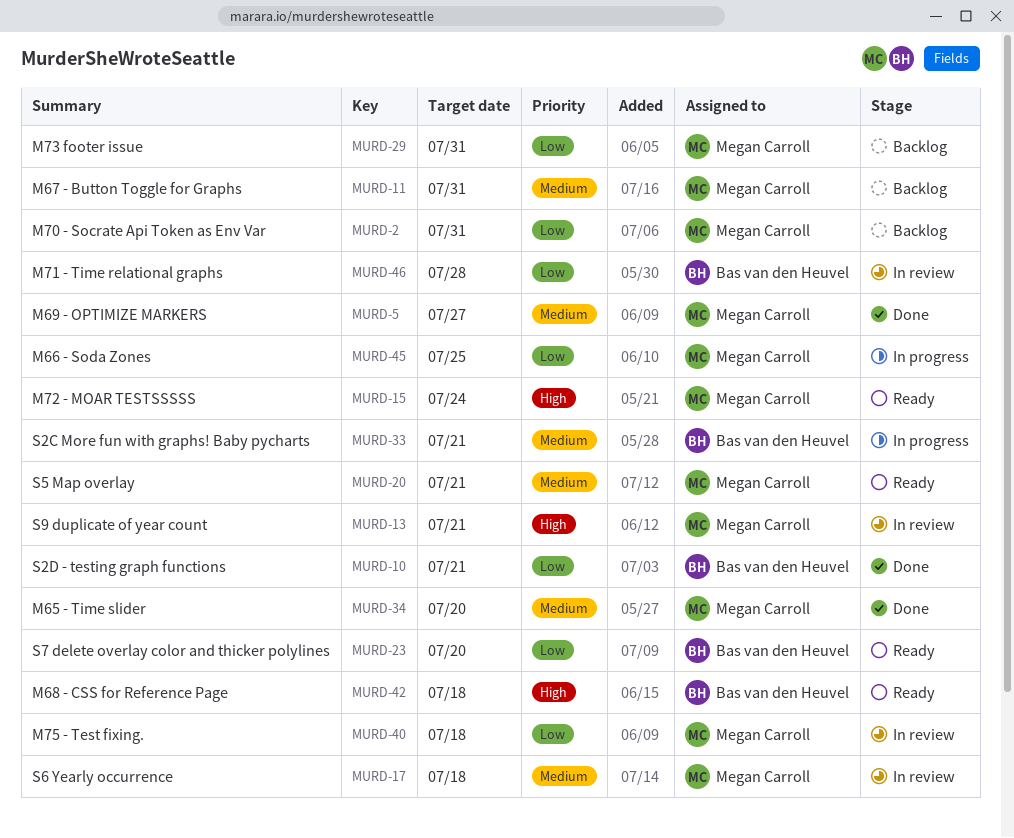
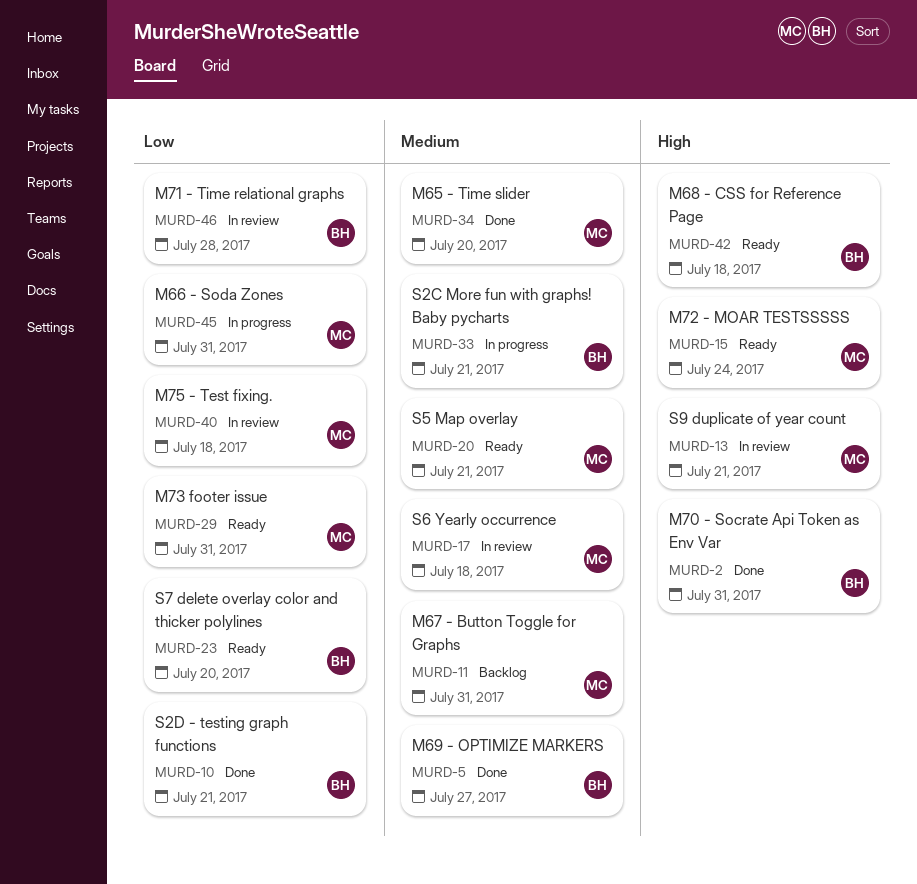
MURD-2, status: Backlog -> Done
MURD-2, owner: Megan Carroll -> Bas van den Heuvel
MURD-2, priority: Low -> High
MURD-5, owner: Megan Carroll -> Bas van den Heuvel
MURD-29, status: Backlog -> Ready
MURD-45, due: Jul 25 -> Jul 31

